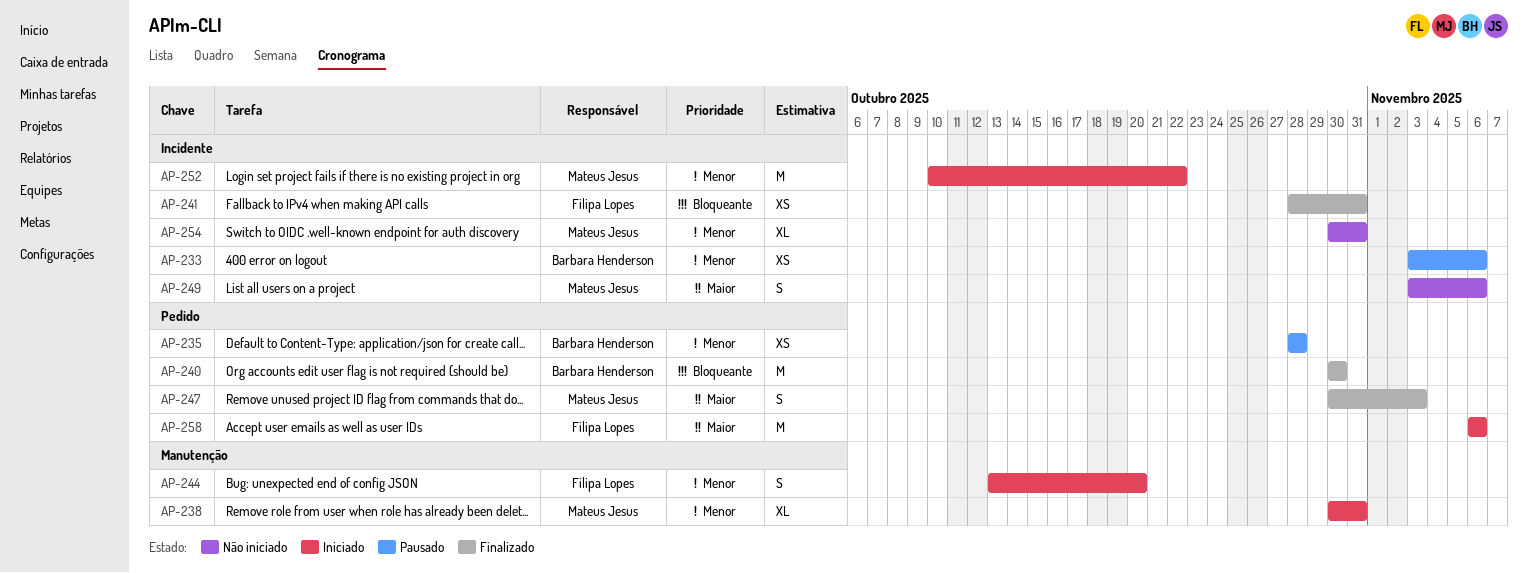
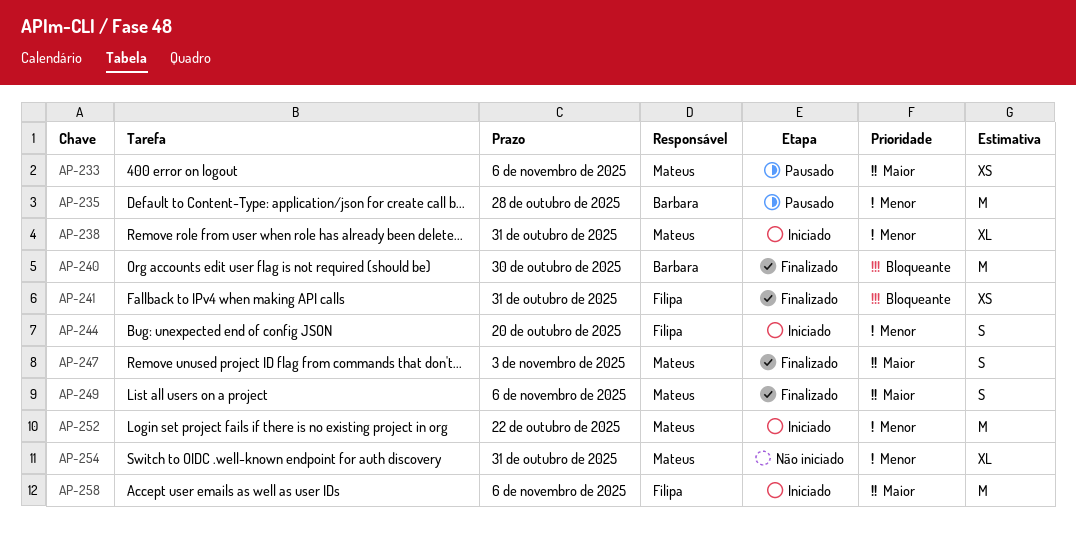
AP-233, owner: Barbara Henderson -> Mateus Jesus
AP-233, priority: Menor -> Maior
AP-235, estimate: XS -> M
AP-249, status: Não iniciado -> Finalizado

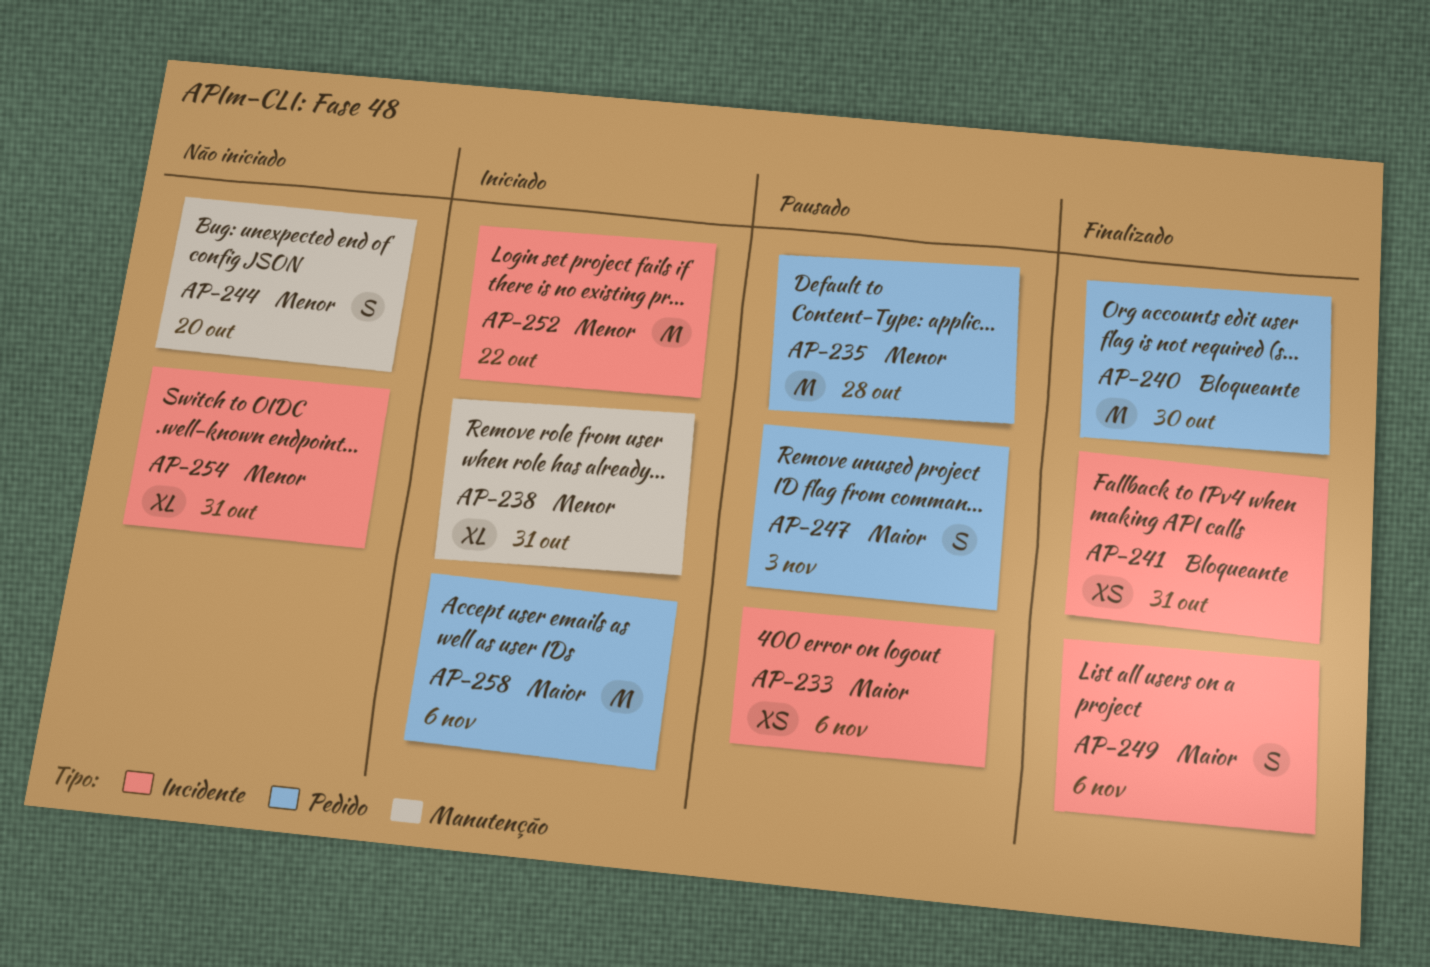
AP-244, status: Iniciado -> Não iniciado
AP-247, status: Finalizado -> Pausado

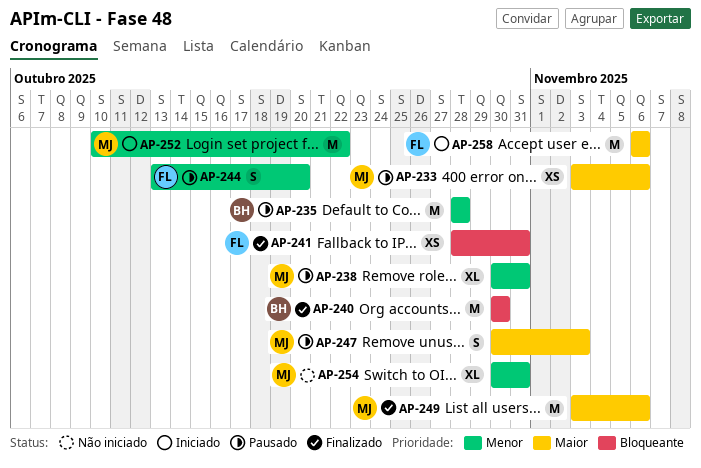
AP-238, status: Iniciado -> Pausado
AP-244, status: Não iniciado -> Pausado
AP-249, estimate: S -> M

